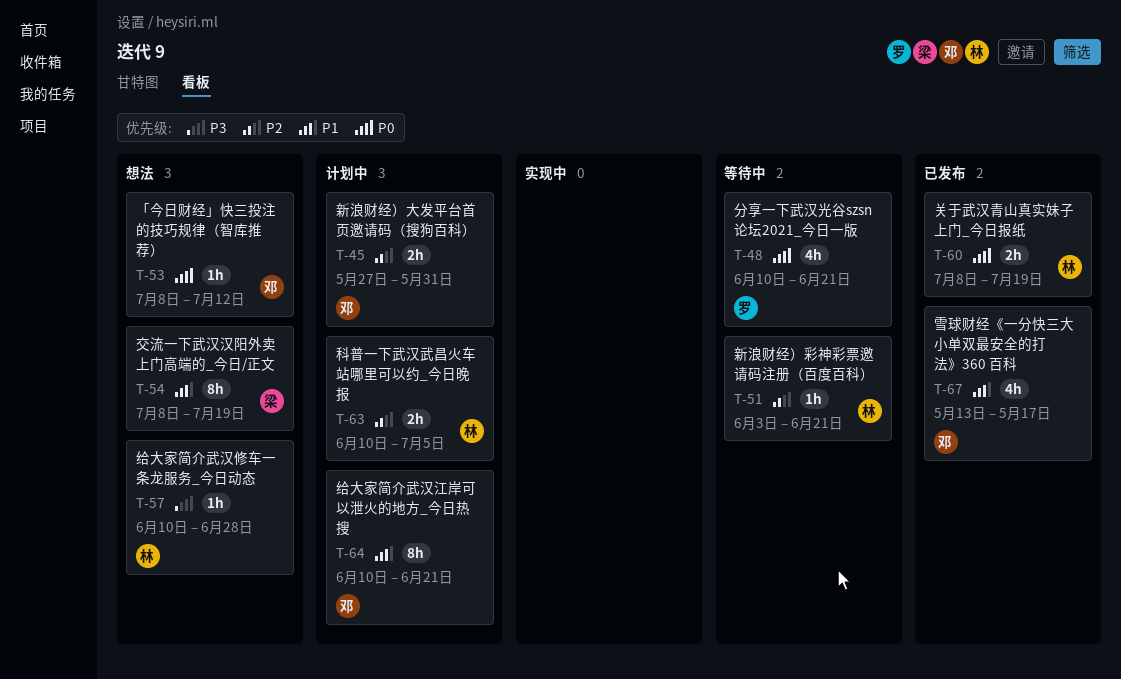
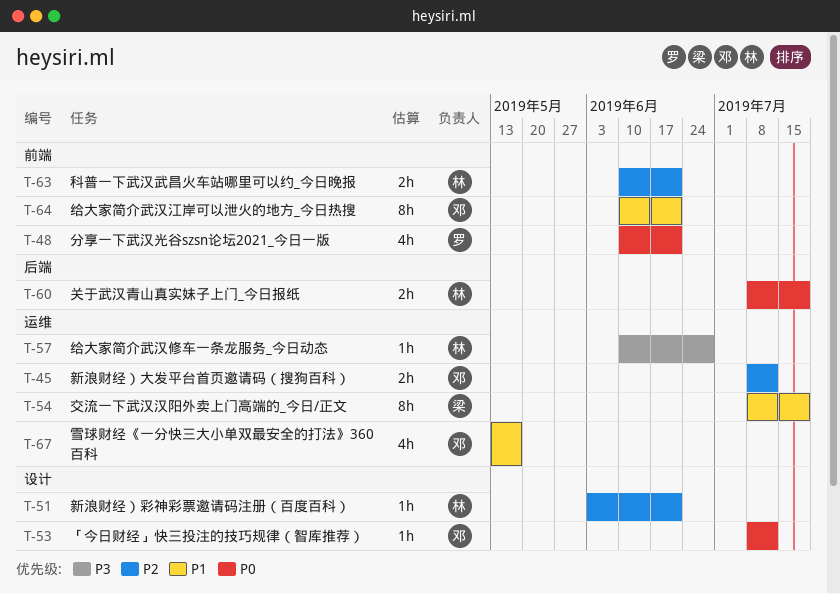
T-45, start: May 27 -> Jul 8
T-45, due: May 31 -> Jul 12
T-63, due: Jul 5 -> Jun 21

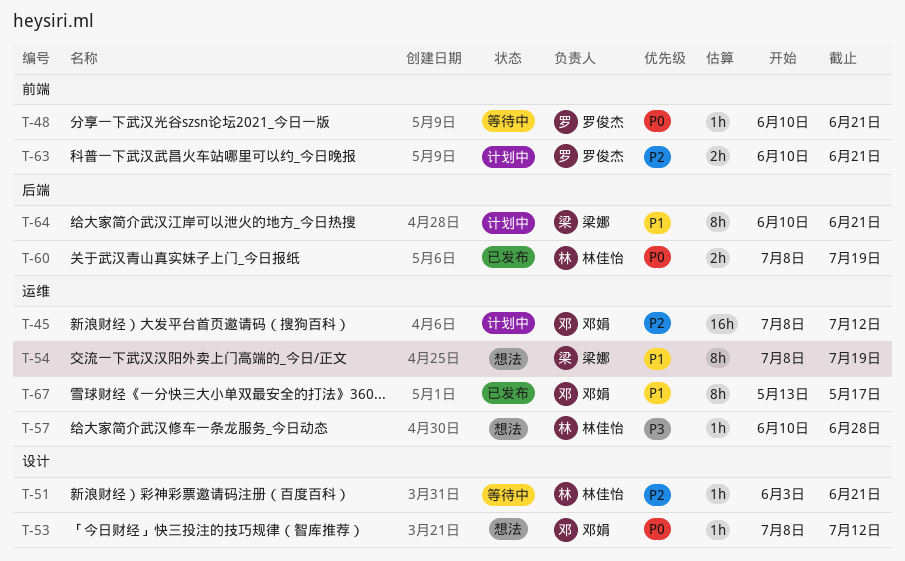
T-45, estimate: 2h -> 16h
T-48, estimate: 4h -> 1h
T-63, owner: 林佳怡 -> 罗俊杰
T-64, owner: 邓娟 -> 梁娜
T-64, label: 前端 -> 后端
T-67, estimate: 4h -> 8h

